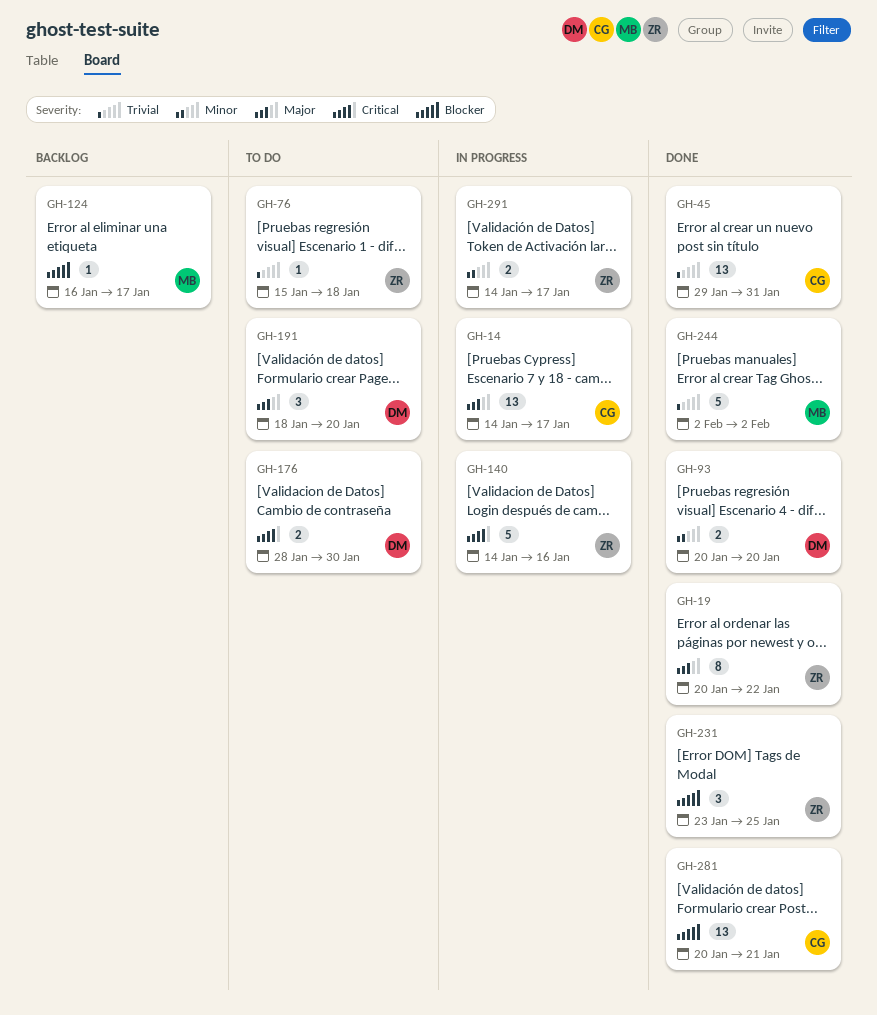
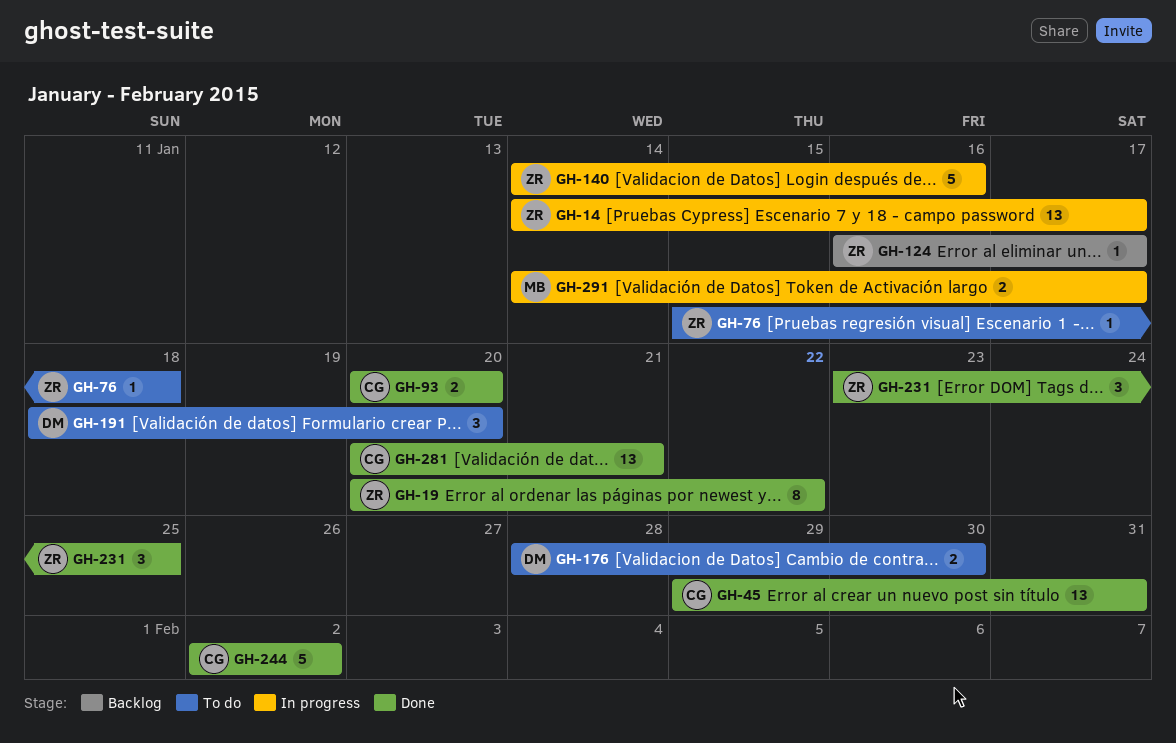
GH-14, owner: CG -> ZR
GH-93, owner: DM -> CG
GH-124, owner: MB -> ZR
GH-244, owner: MB -> CG
GH-291, owner: ZR -> MB

